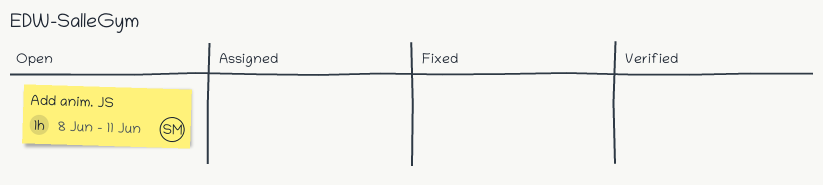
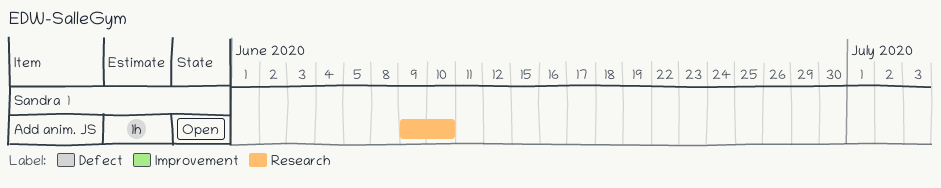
Add anim. JS, start: Jun 8 -> Jun 9
Add anim. JS, due: Jun 11 -> Jun 10

